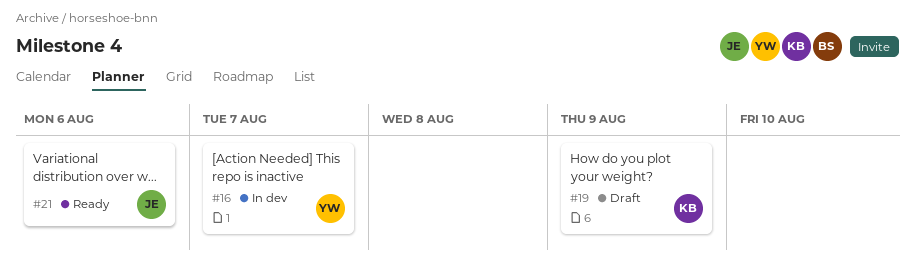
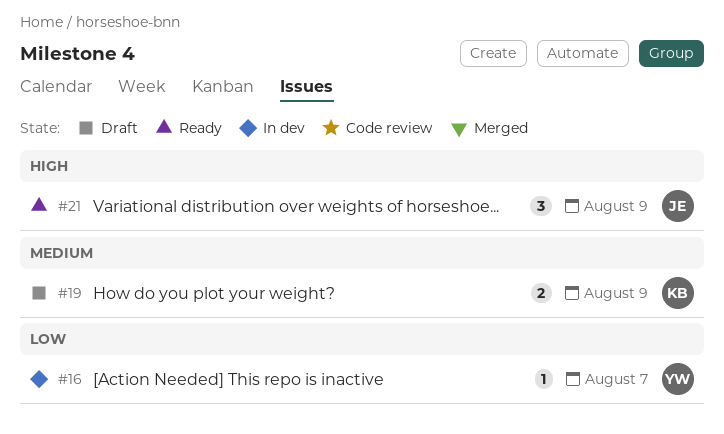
#21, due: Aug 6 -> Aug 9

